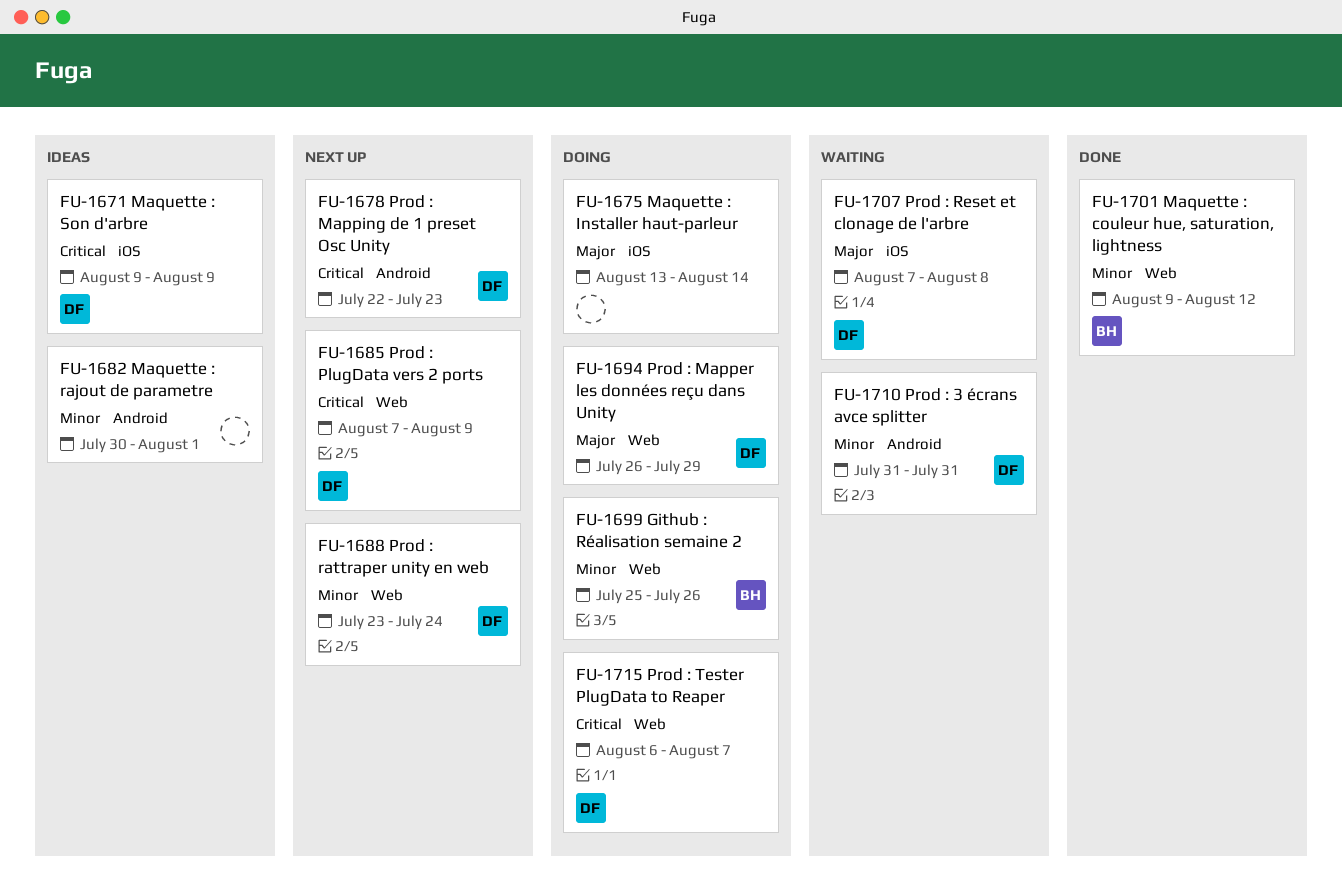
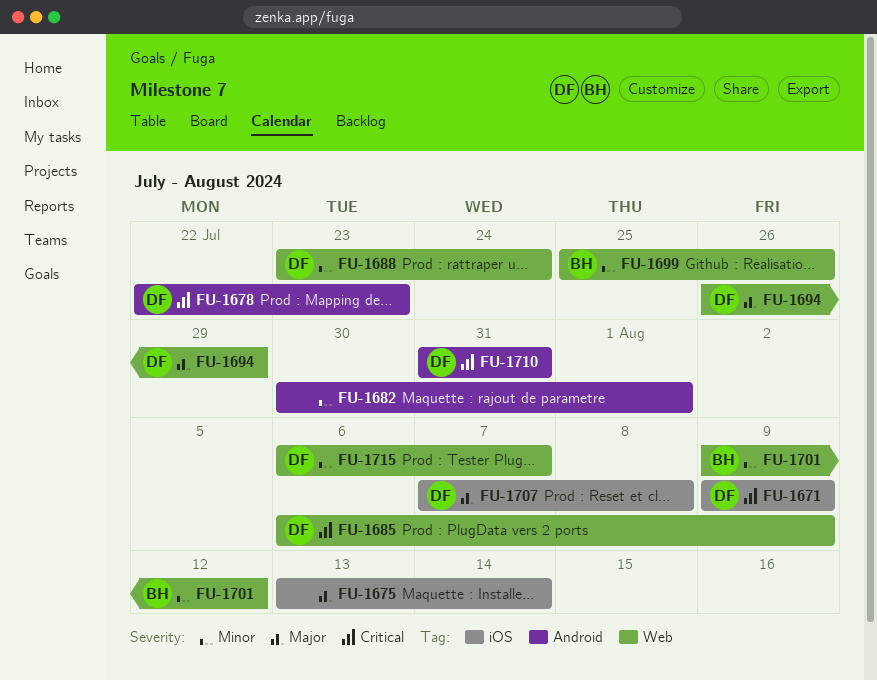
FU-1685, start: Aug 7 -> Aug 6
FU-1710, priority: Minor -> Critical
FU-1715, priority: Critical -> Minor

